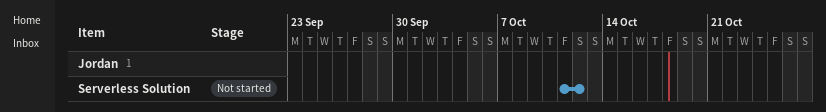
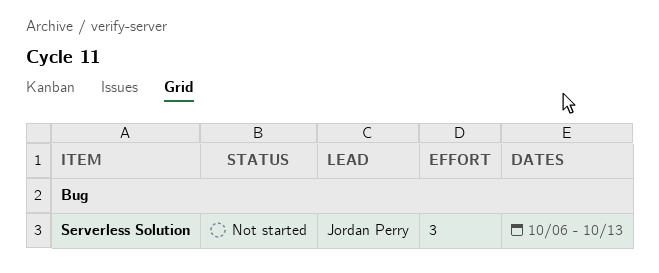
Serverless Solution, start: Oct 11 -> Oct 6
Serverless Solution, due: Oct 12 -> Oct 13

